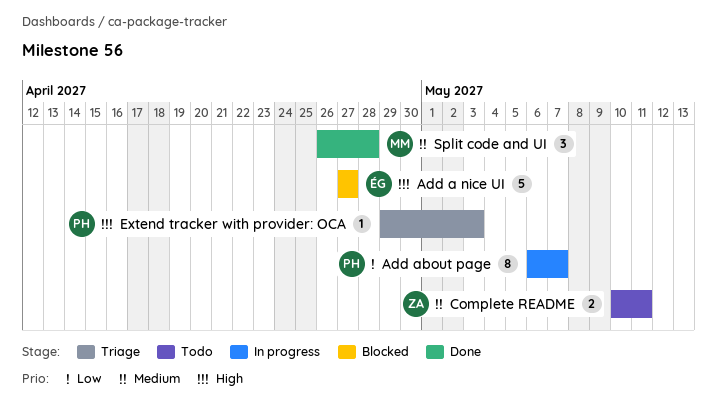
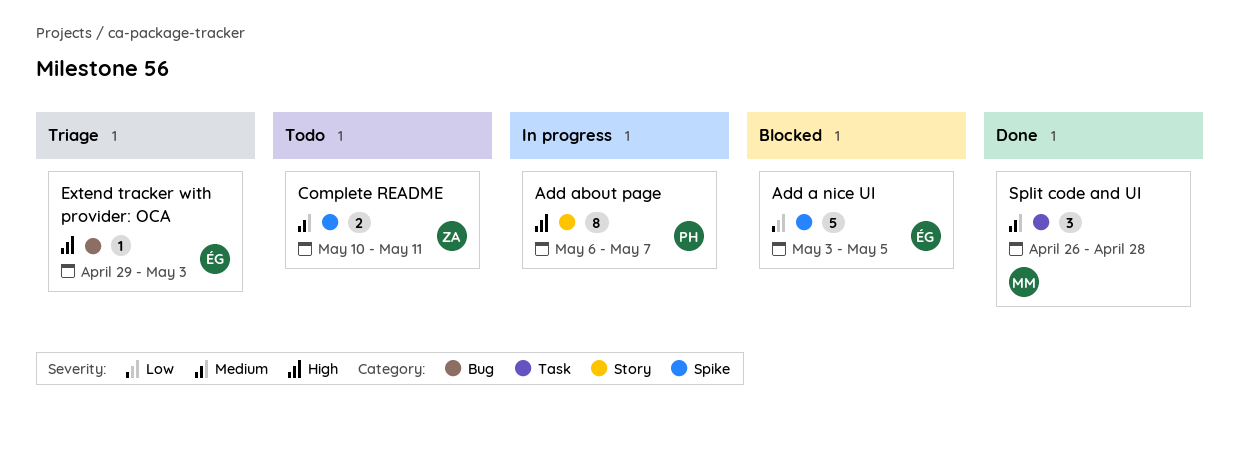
Add a nice UI, priority: High -> Low
Add a nice UI, start: Apr 27 -> May 3
Add a nice UI, due: Apr 27 -> May 5
Add about page, priority: Low -> High
Extend tracker with provider: OCA, owner: PH -> ÉG

